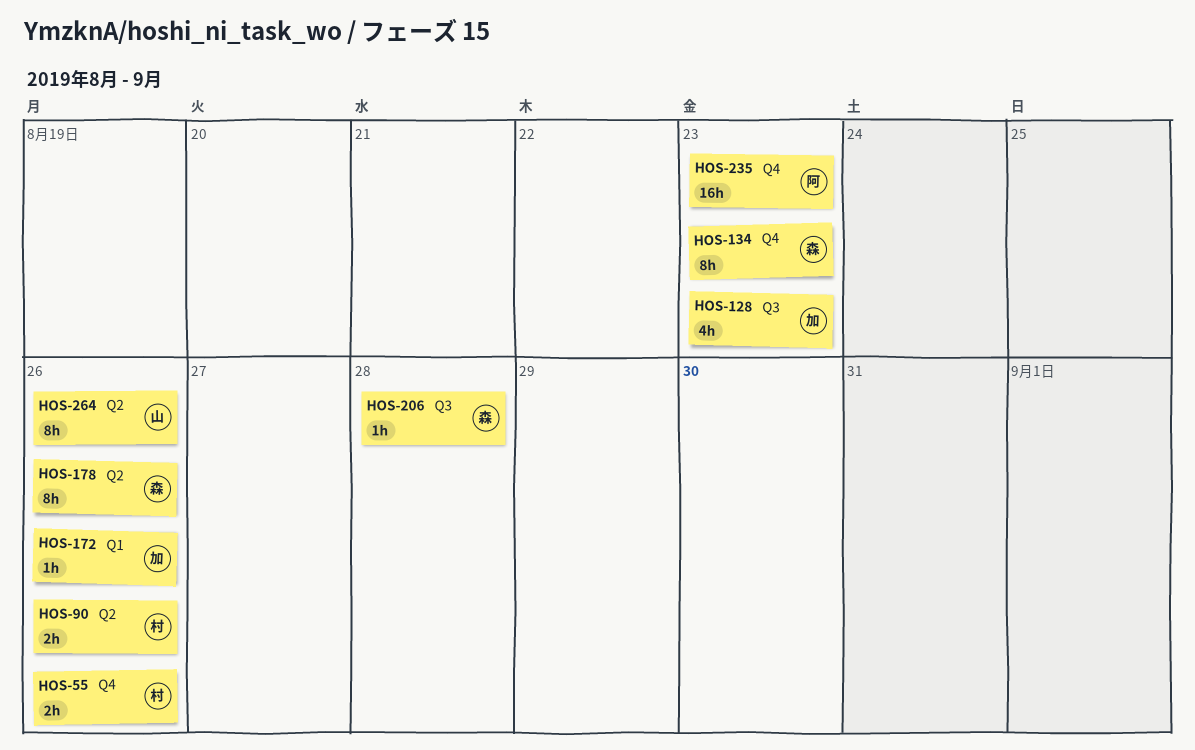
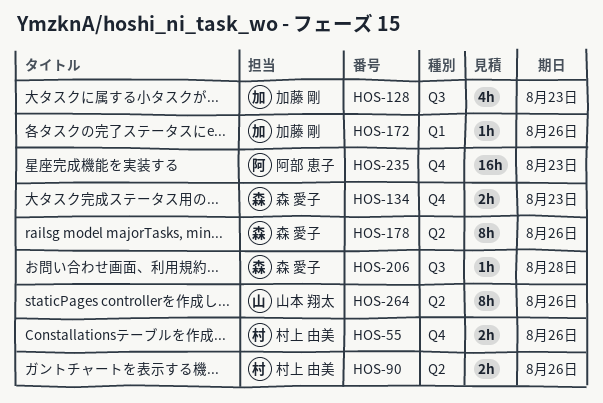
HOS-134, estimate: 8h -> 2h

